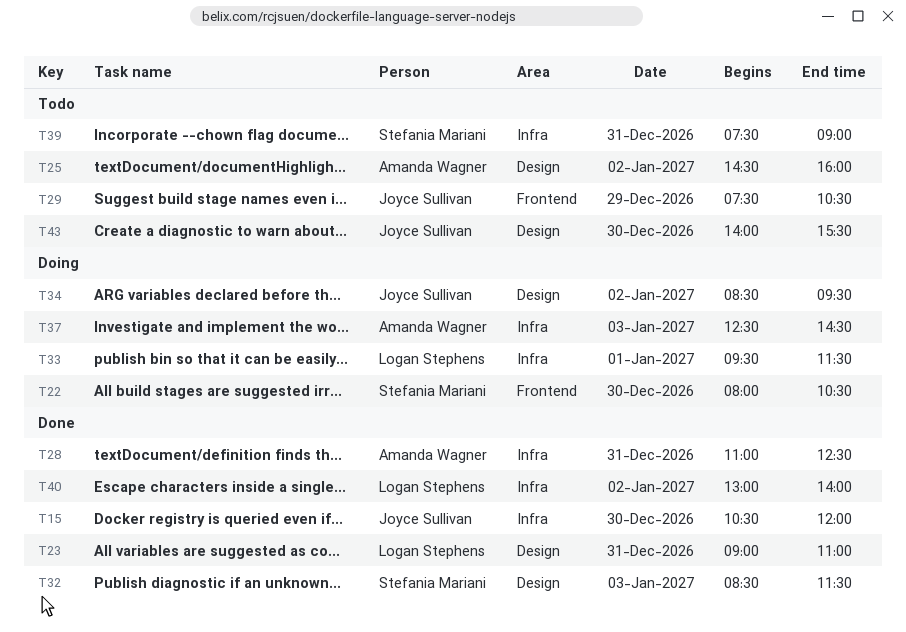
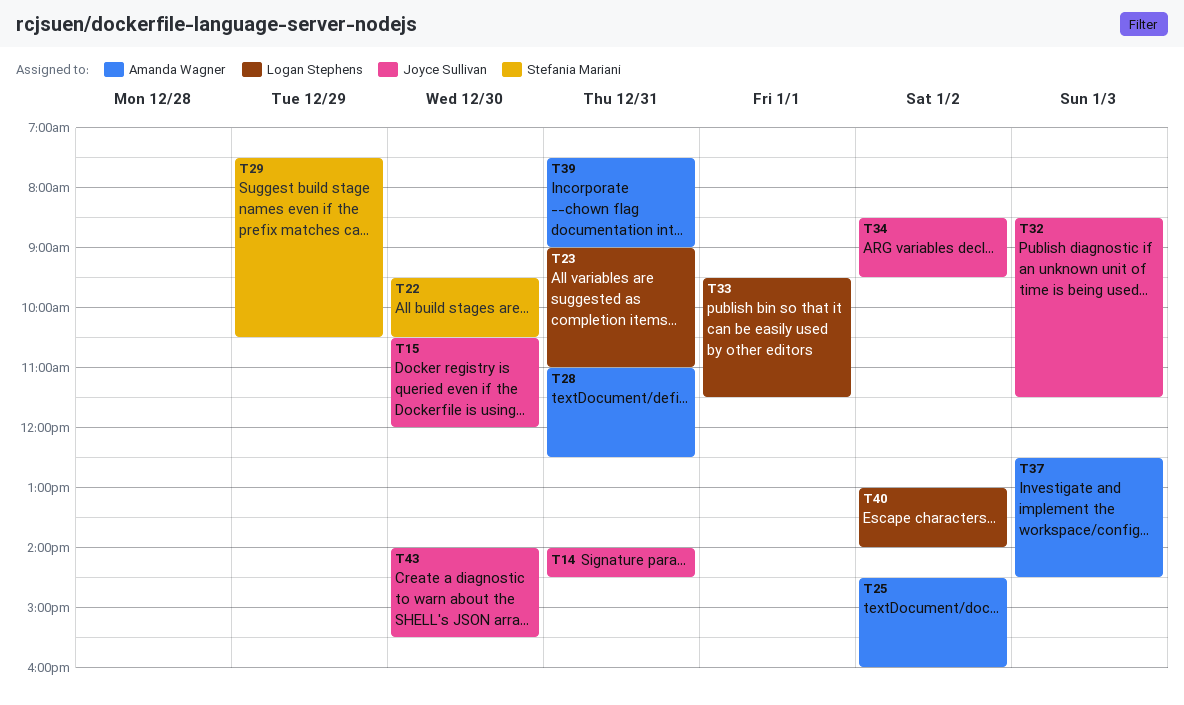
T14: none -> present
T22, begins: 08:00 -> 09:30
T29, owner: Joyce Sullivan -> Stefania Mariani
T32, owner: Stefania Mariani -> Joyce Sullivan
T39, owner: Stefania Mariani -> Amanda Wagner

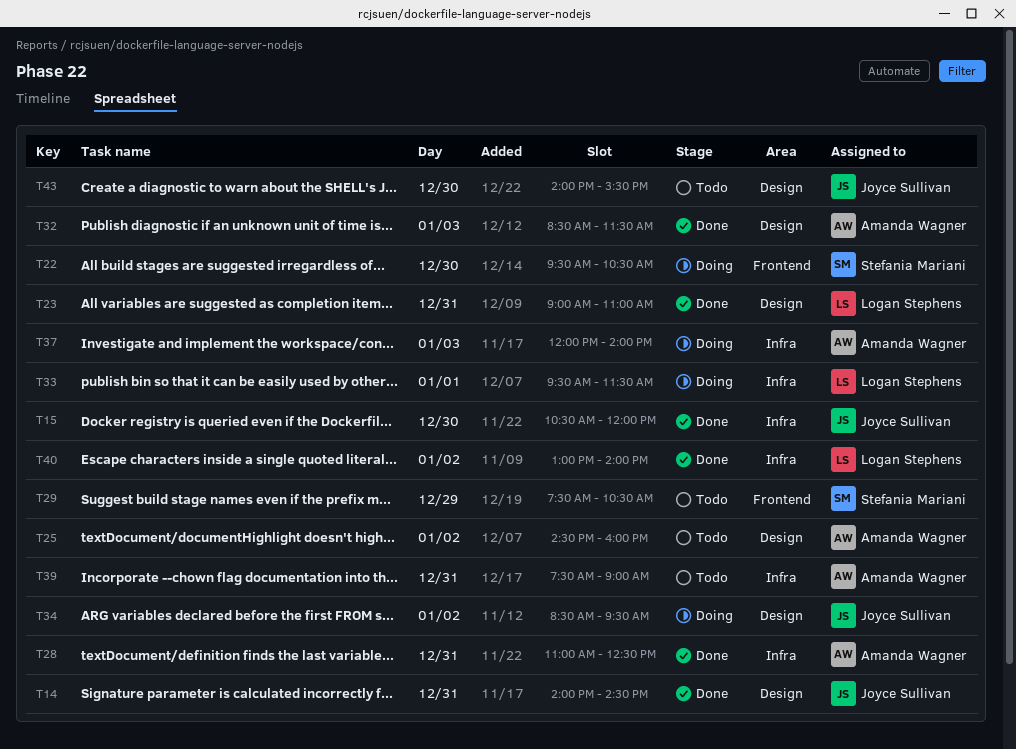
T32, owner: Joyce Sullivan -> Amanda Wagner
T37, begins: 12:30 -> 12:00
T37, ends: 14:30 -> 14:00

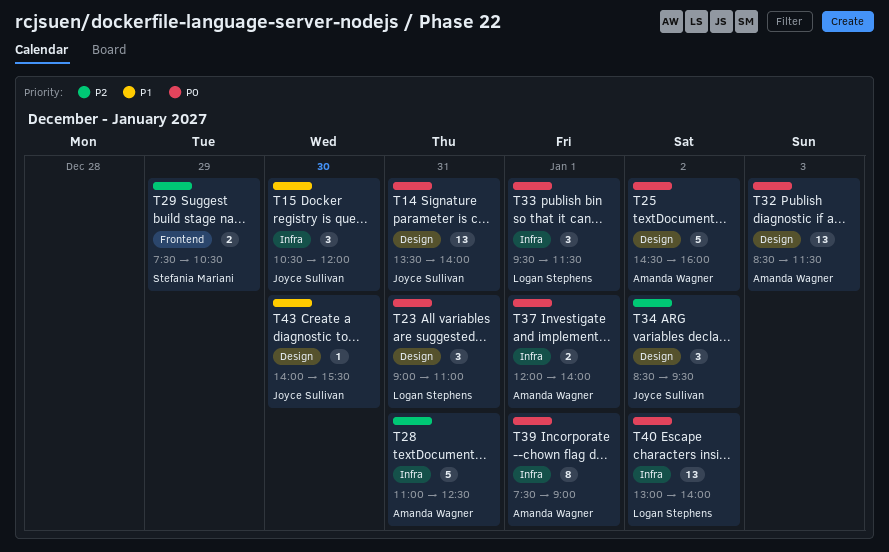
T14, begins: 14:00 -> 13:30
T14, ends: 14:30 -> 14:00
T22: present -> none
T37, day: Jan 3 -> Jan 1
T39, day: Dec 31 -> Jan 1

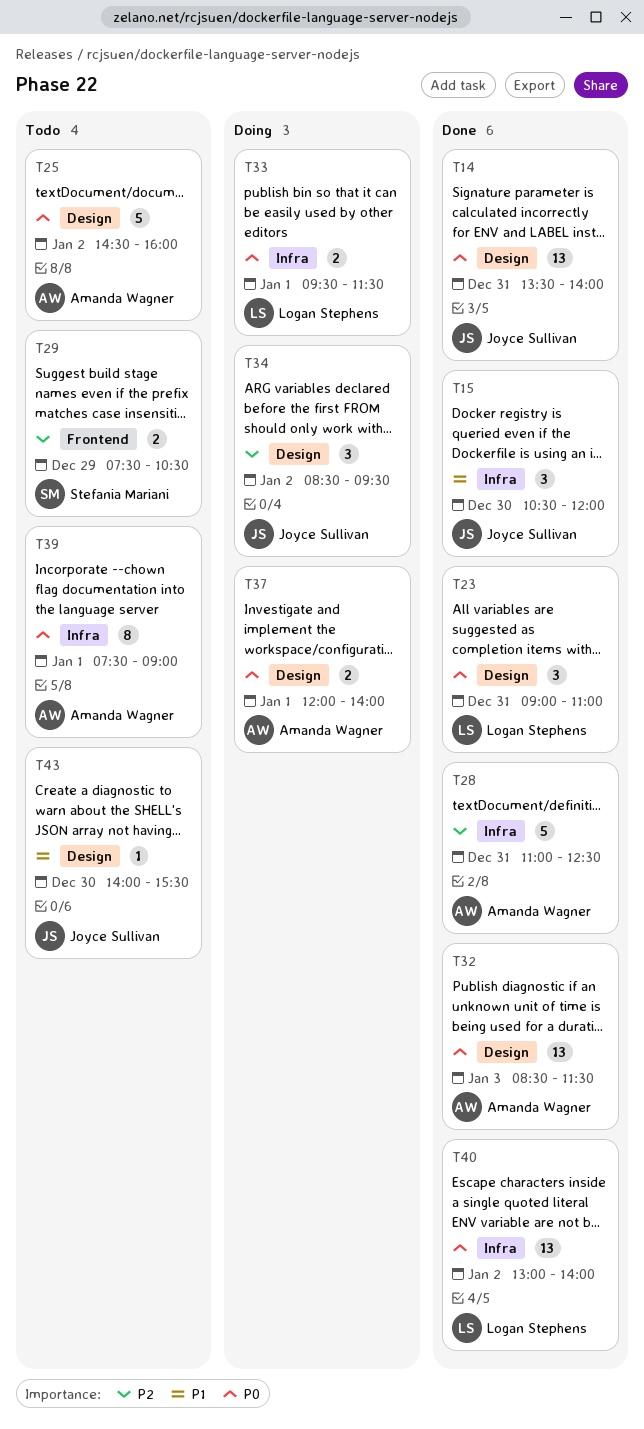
T33, estimate: 3 -> 2
T37, label: Infra -> Design

